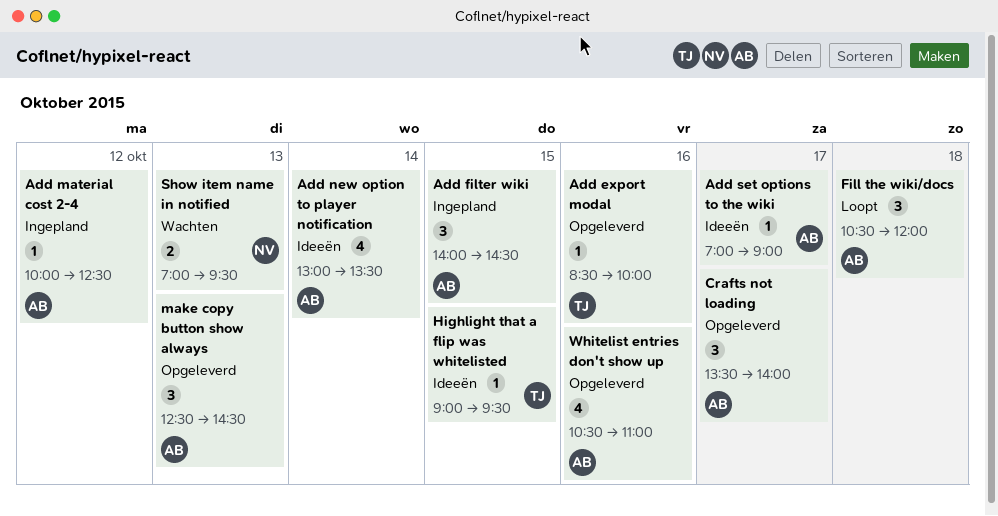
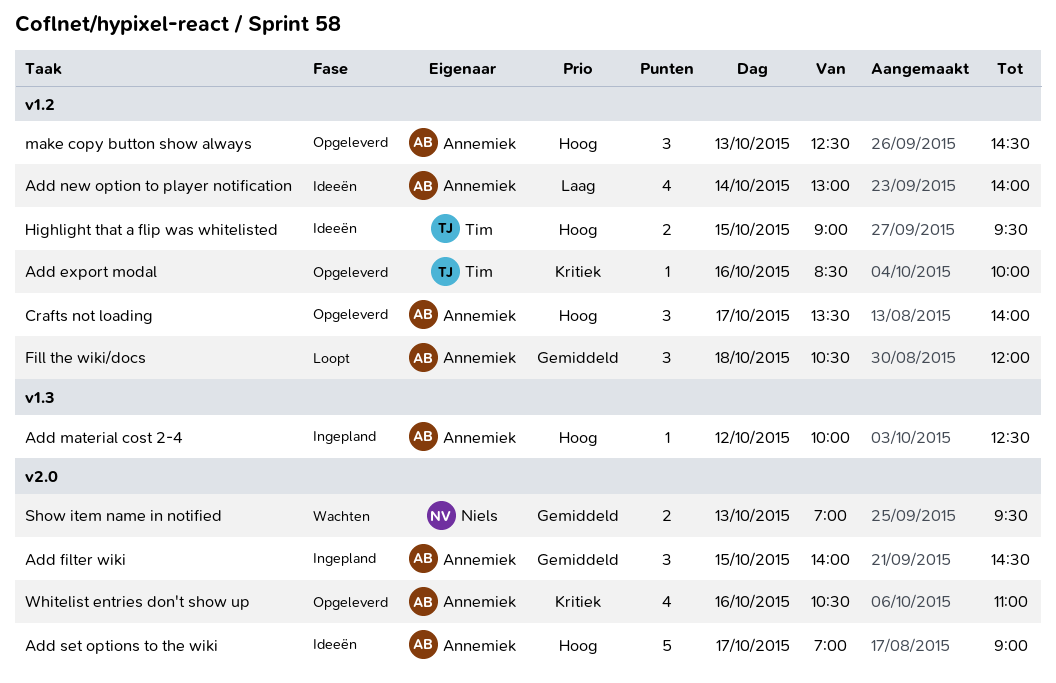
Add new option to player notification, ends: 13:30 -> 14:00
Add set options to the wiki, estimate: 1 -> 5
Highlight that a flip was whitelisted, estimate: 1 -> 2

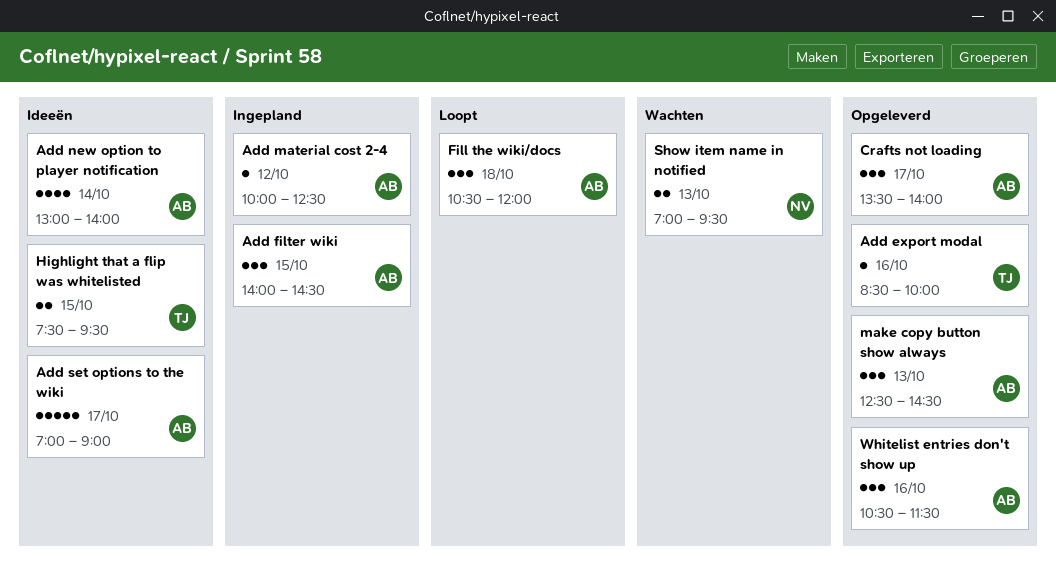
Highlight that a flip was whitelisted, begins: 09:00 -> 07:30
Whitelist entries don't show up, estimate: 4 -> 3
Whitelist entries don't show up, ends: 11:00 -> 11:30

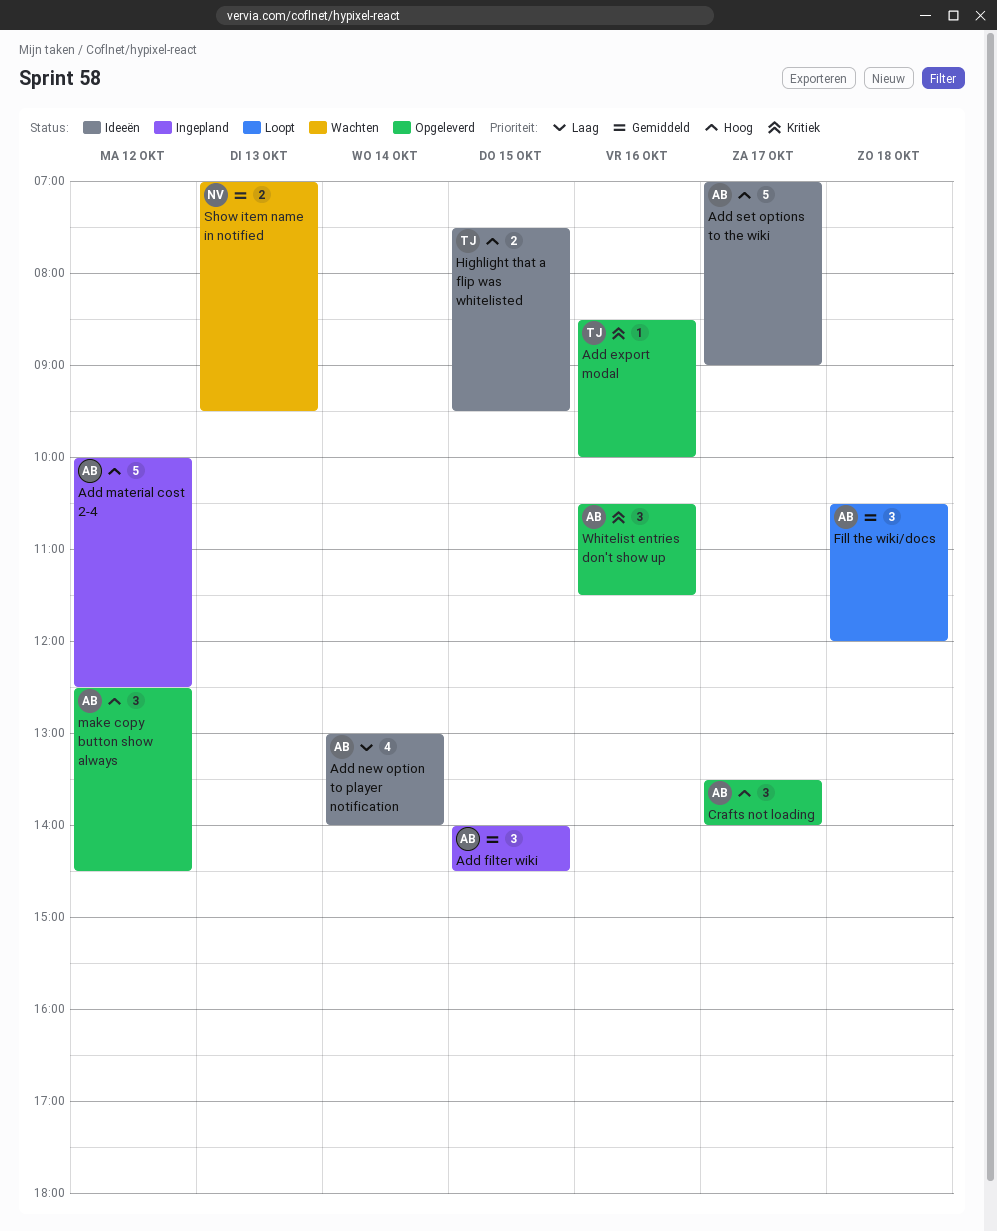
Add material cost 2-4, estimate: 1 -> 5
make copy button show always, day: Oct 13 -> Oct 12

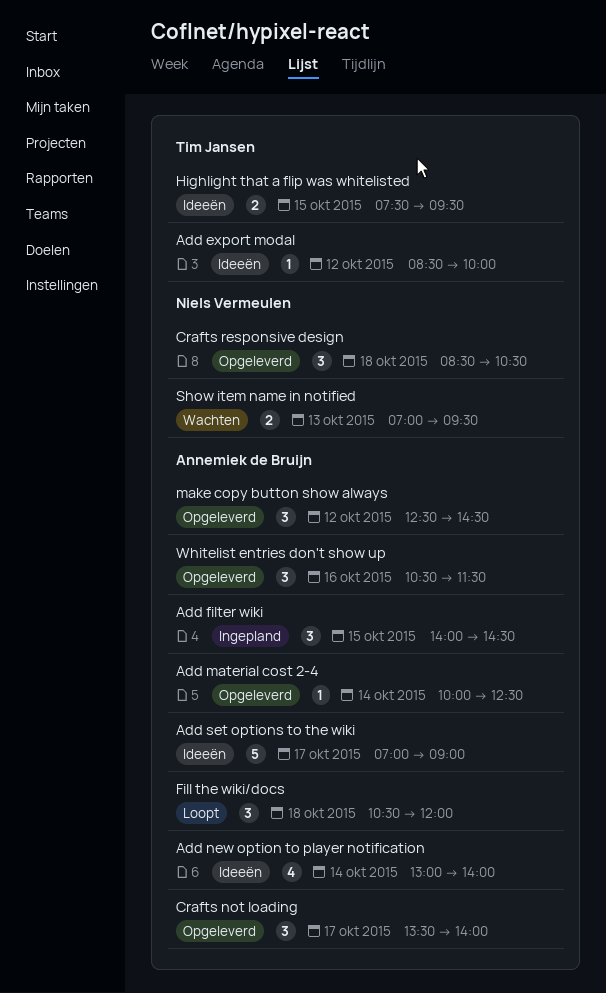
Add export modal, status: Opgeleverd -> Ideeën
Add export modal, day: Oct 16 -> Oct 12
Add material cost 2-4, status: Ingepland -> Opgeleverd
Add material cost 2-4, estimate: 5 -> 1
Add material cost 2-4, day: Oct 12 -> Oct 14
Crafts responsive design: none -> present

